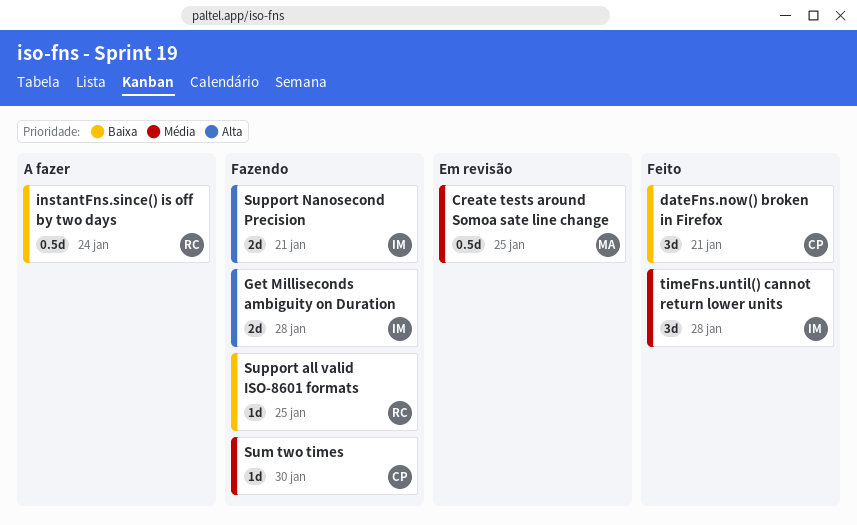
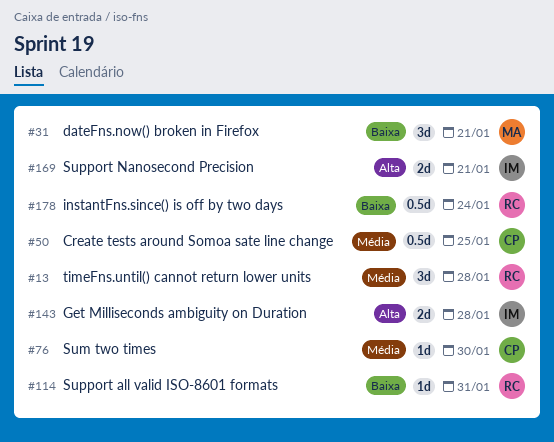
Create tests around Somoa sate line change, owner: MA -> CP
dateFns.now() broken in Firefox, owner: CP -> MA
Support all valid ISO-8601 formats, due: Jan 25 -> Jan 31
timeFns.until() cannot return lower units, owner: IM -> RC

